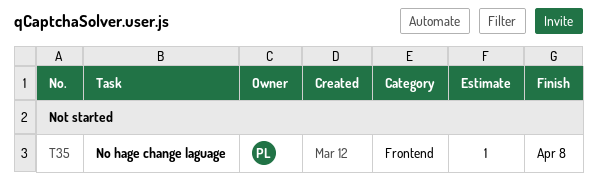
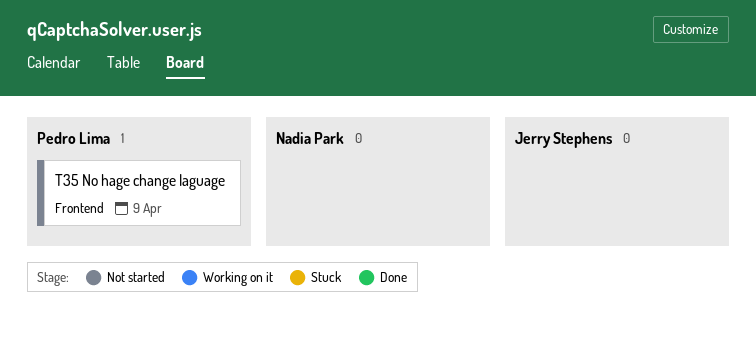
T35, due: Apr 8 -> Apr 9

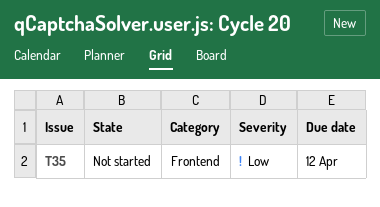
T35, due: Apr 9 -> Apr 12

